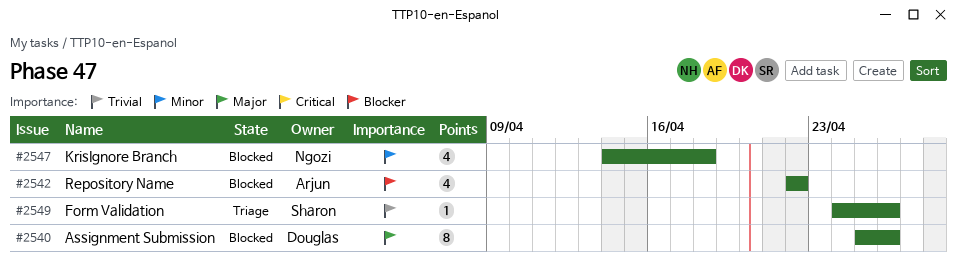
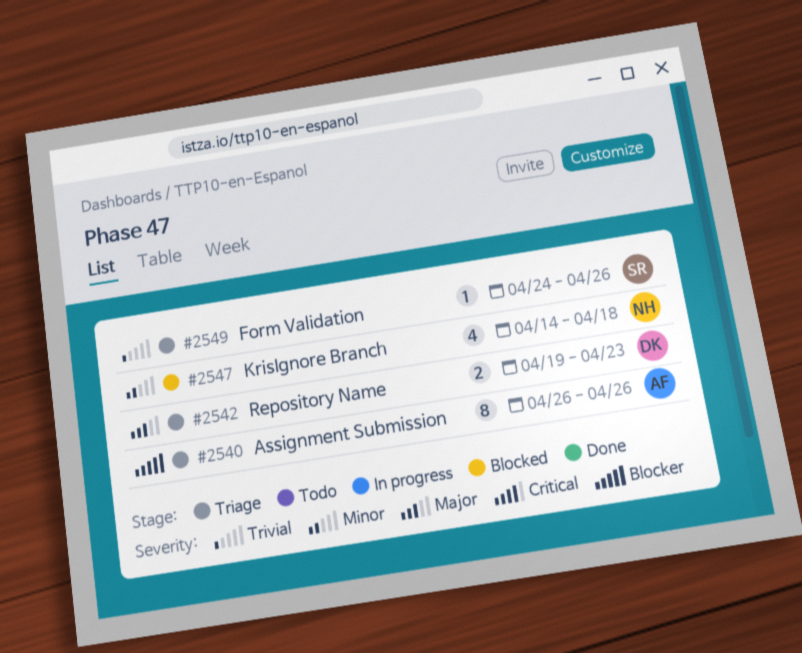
#2540, status: Blocked -> Triage
#2540, owner: Douglas -> Arjun
#2540, priority: Major -> Blocker
#2540, start: Apr 25 -> Apr 26
#2542, status: Blocked -> Triage
#2542, owner: Arjun -> Douglas
#2542, priority: Blocker -> Major
#2542, estimate: 4 -> 2
#2542, start: Apr 22 -> Apr 19
#2542, due: Apr 22 -> Apr 23

